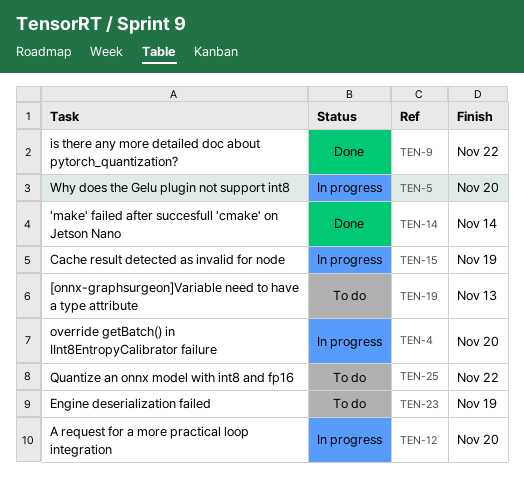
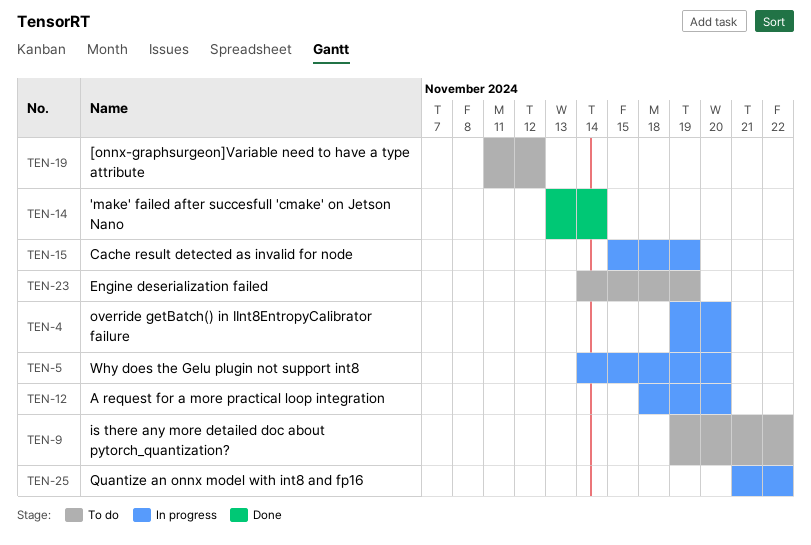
TEN-9, status: Done -> To do
TEN-19, due: Nov 13 -> Nov 12
TEN-25, status: To do -> In progress

